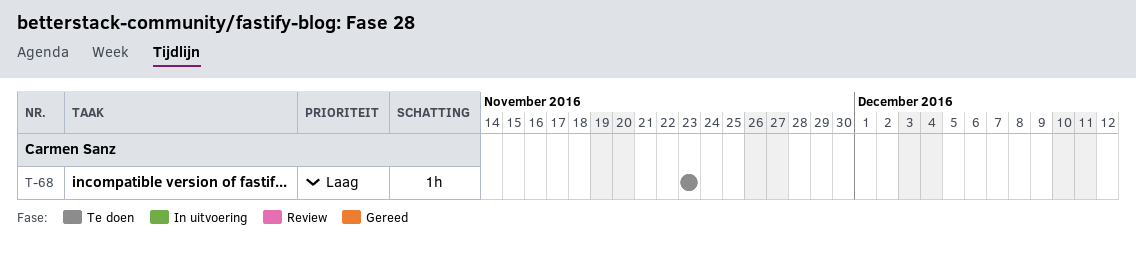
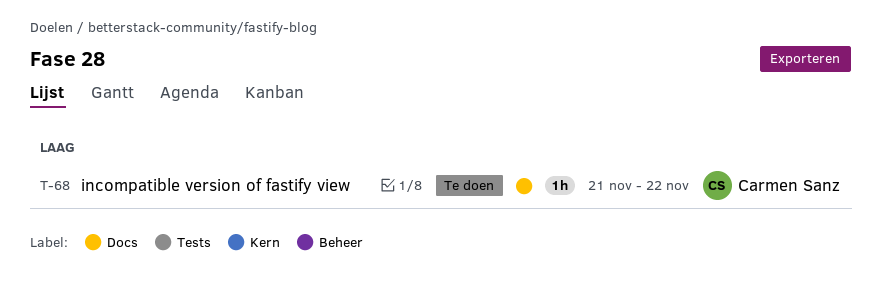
T-68, start: Nov 23 -> Nov 21
T-68, due: Nov 23 -> Nov 22

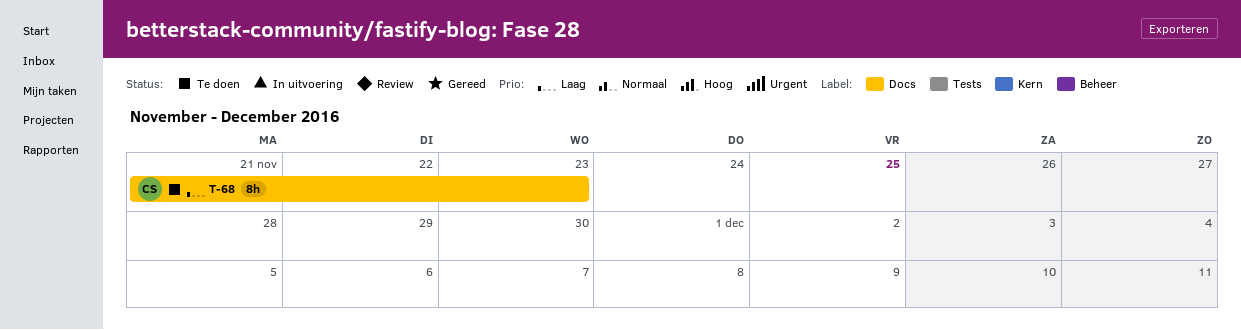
T-68, estimate: 1h -> 8h
T-68, due: Nov 22 -> Nov 23

